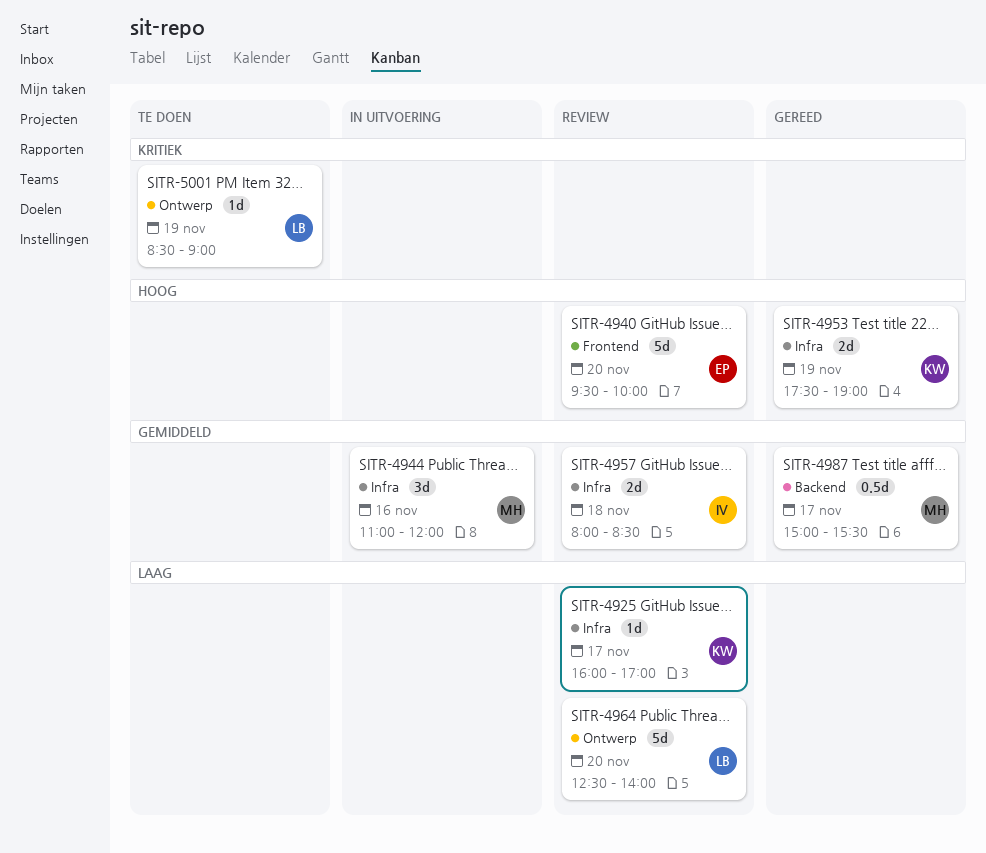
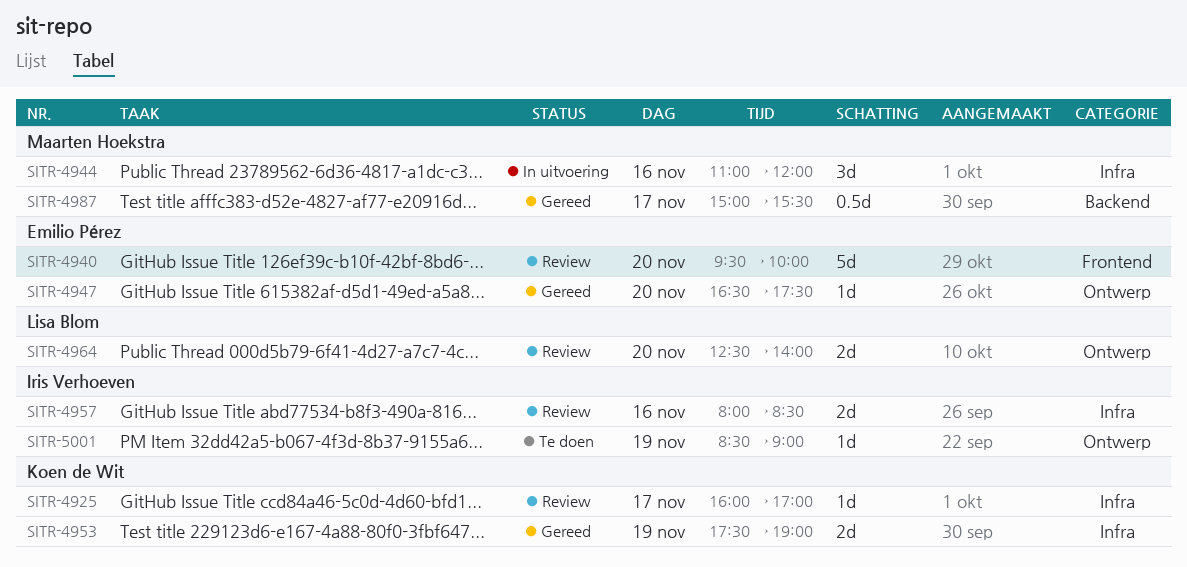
SITR-4947: none -> present
SITR-4957, day: Nov 18 -> Nov 16
SITR-4964, estimate: 5d -> 2d
SITR-5001, owner: Lisa Blom -> Iris Verhoeven

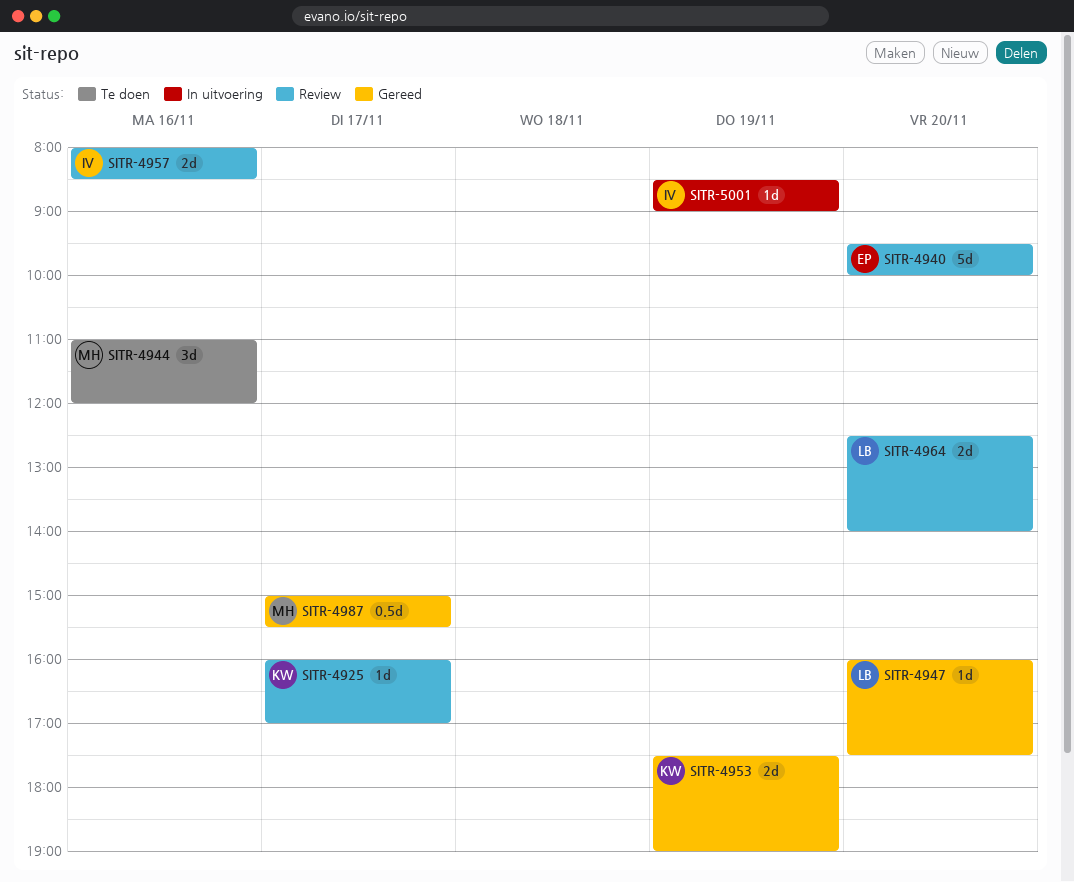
SITR-4944, status: In uitvoering -> Te doen
SITR-4947, owner: Emilio Pérez -> Lisa Blom
SITR-4947, begins: 16:30 -> 16:00
SITR-5001, status: Te doen -> In uitvoering

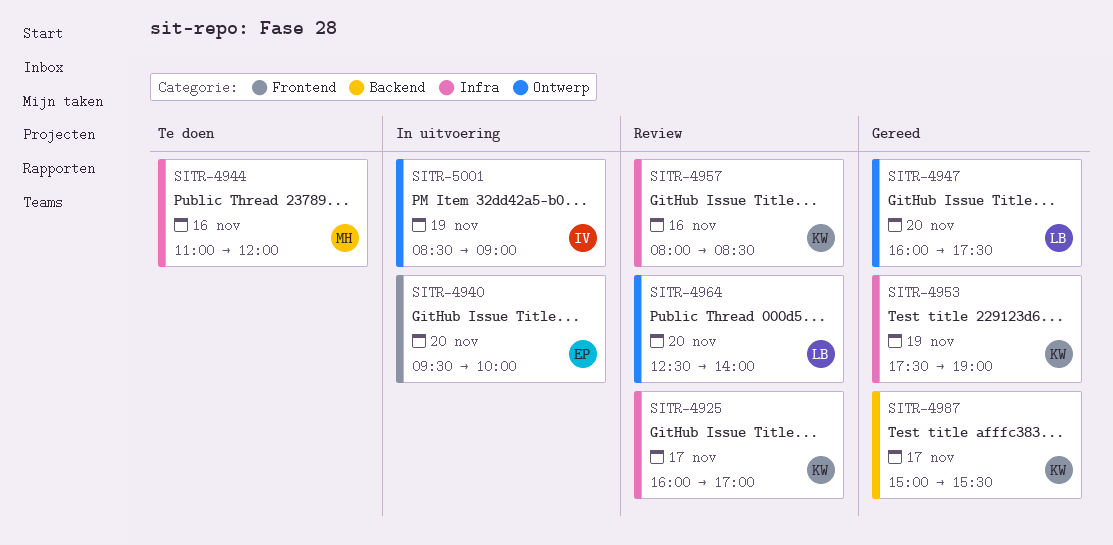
SITR-4940, status: Review -> In uitvoering
SITR-4957, owner: IV -> KW
SITR-4987, owner: MH -> KW

